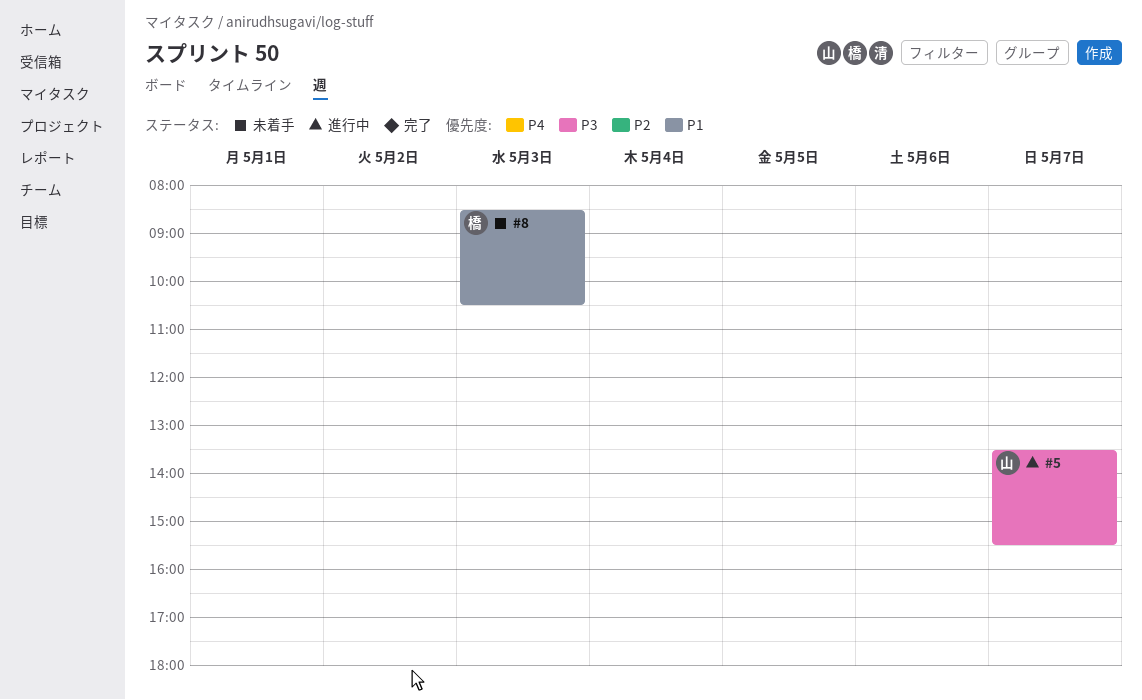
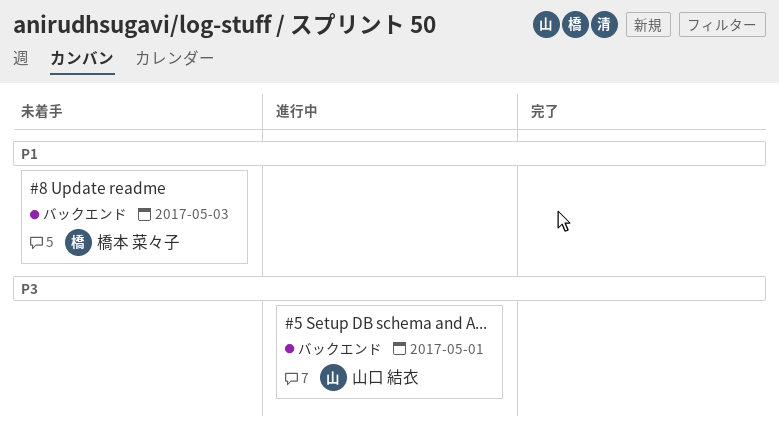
#5, day: May 7 -> May 1

